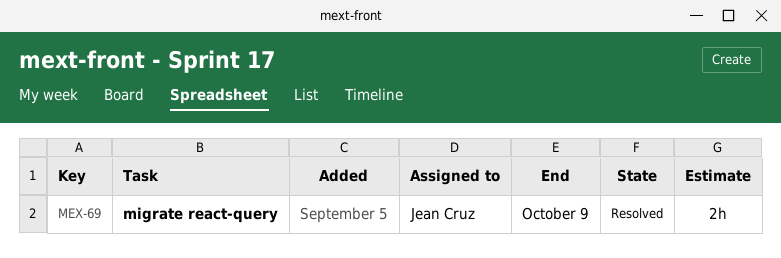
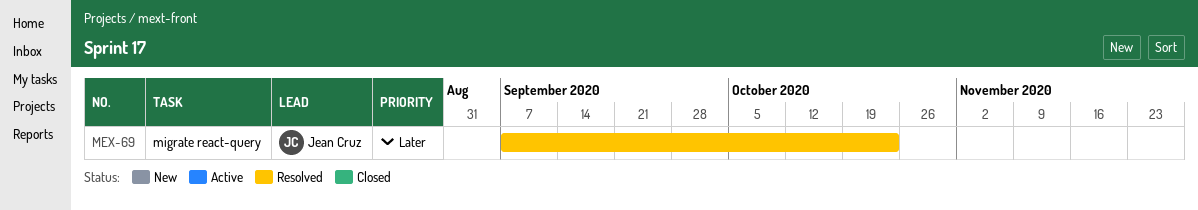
MEX-69, due: Oct 9 -> Oct 23

